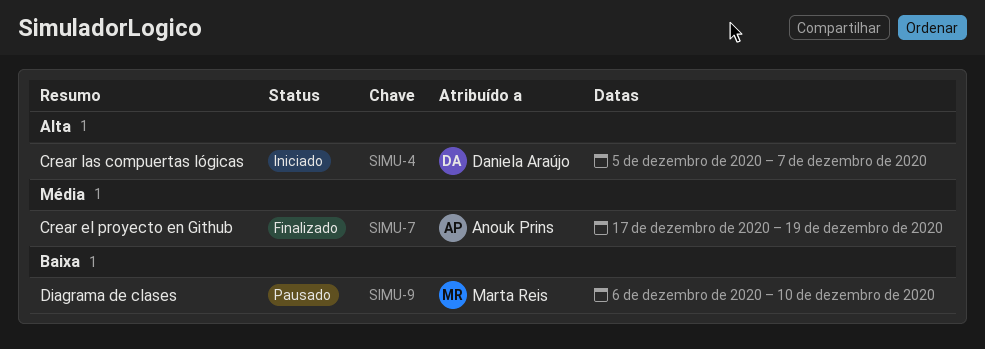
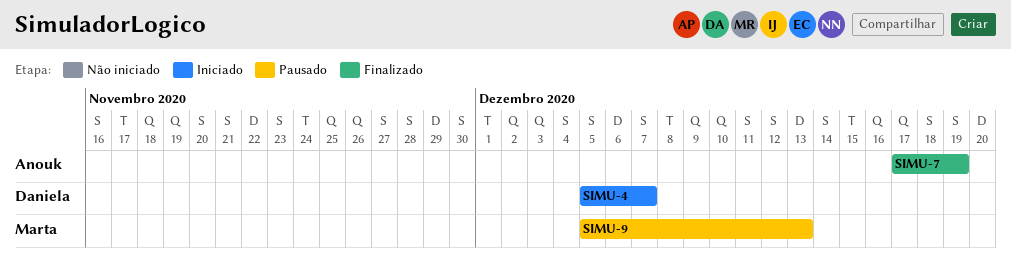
SIMU-9, start: Dec 6 -> Dec 5
SIMU-9, due: Dec 10 -> Dec 13

